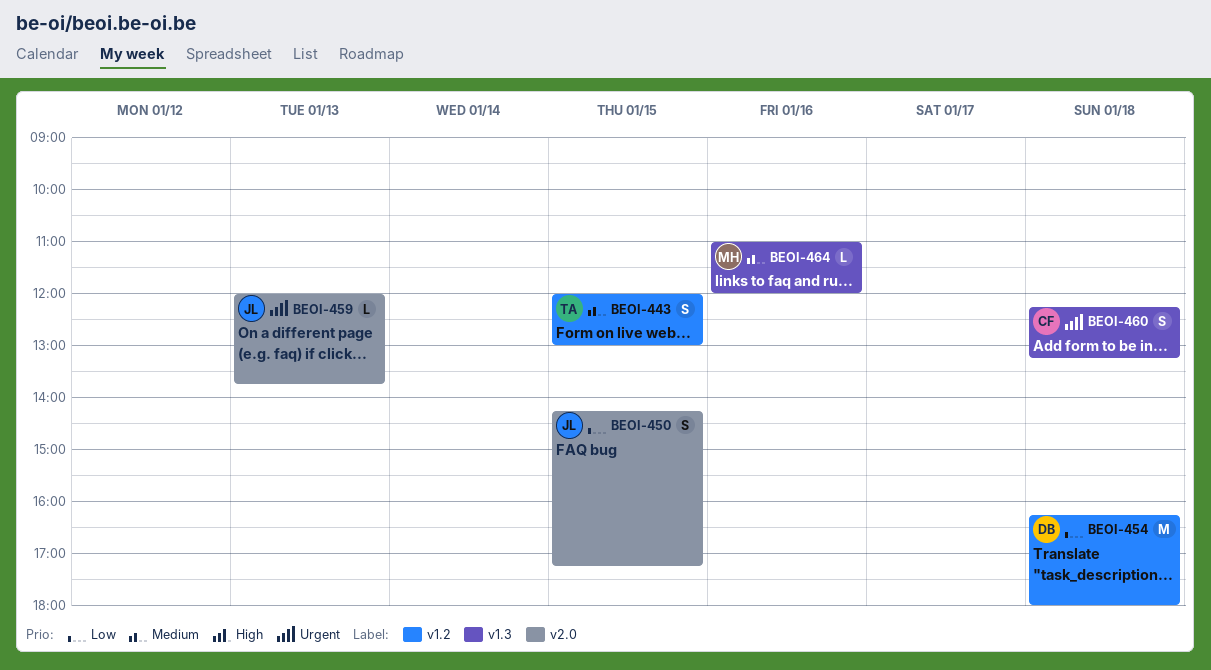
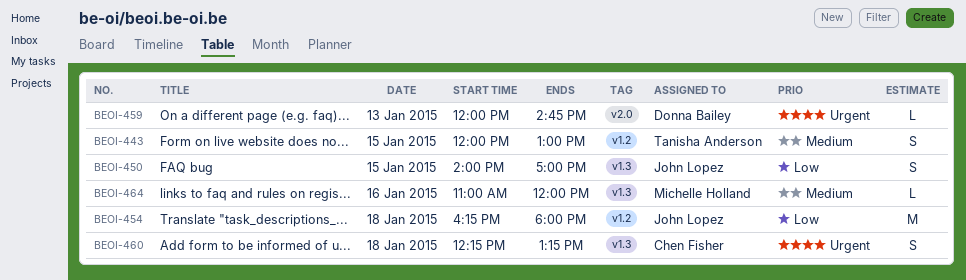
BEOI-450, label: v2.0 -> v1.3
BEOI-450, begins: 14:15 -> 14:00
BEOI-450, ends: 17:15 -> 17:00
BEOI-454, owner: Donna Bailey -> John Lopez
BEOI-459, owner: John Lopez -> Donna Bailey
BEOI-459, ends: 13:45 -> 14:45

